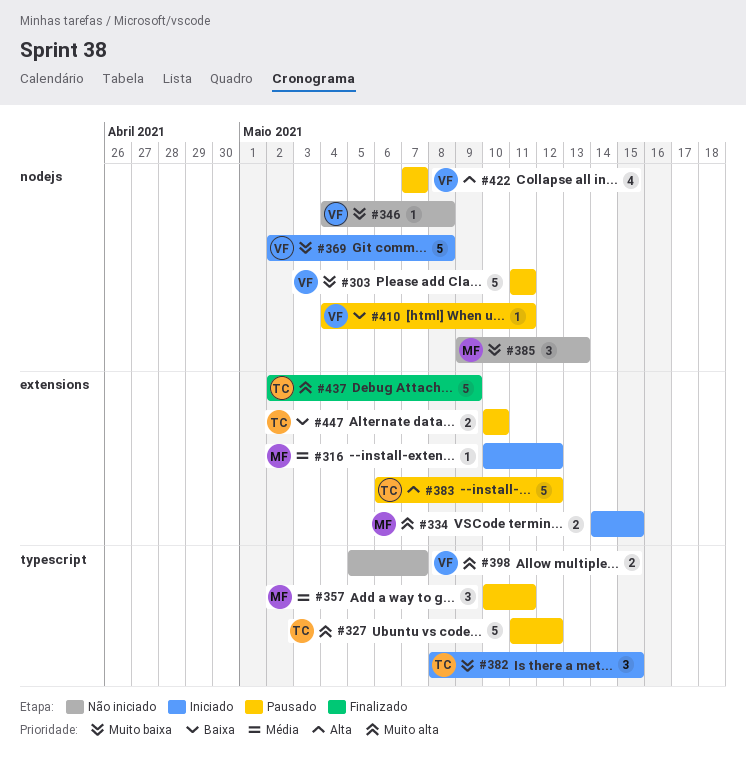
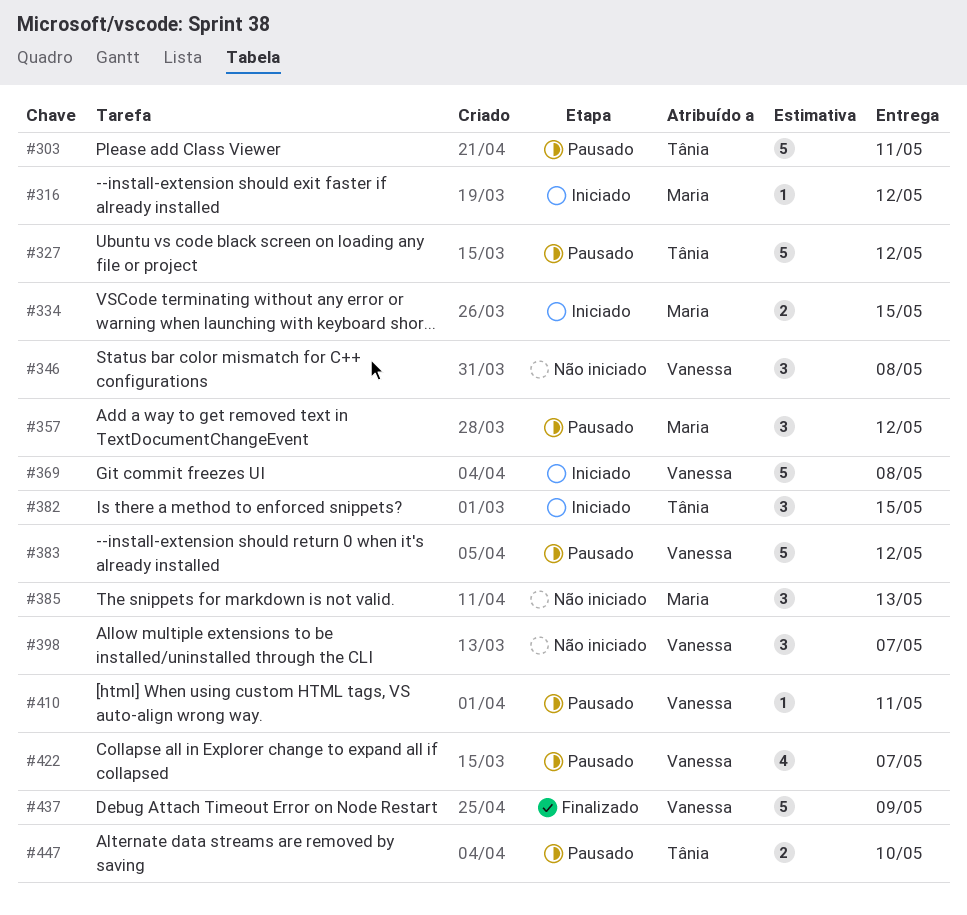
#303, owner: Vanessa -> Tânia
#346, estimate: 1 -> 3
#357, due: May 11 -> May 12
#383, owner: Tânia -> Vanessa
#398, estimate: 2 -> 3
#437, owner: Tânia -> Vanessa

